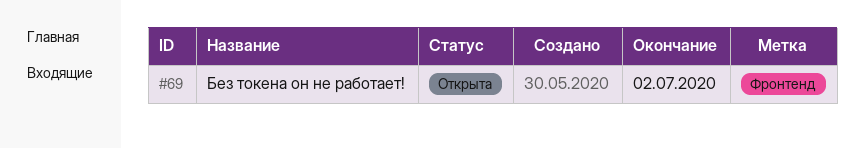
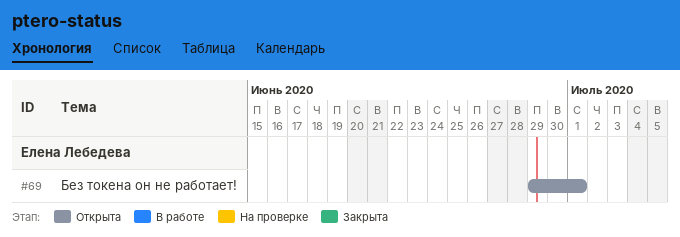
#69, due: Jul 2 -> Jul 1

